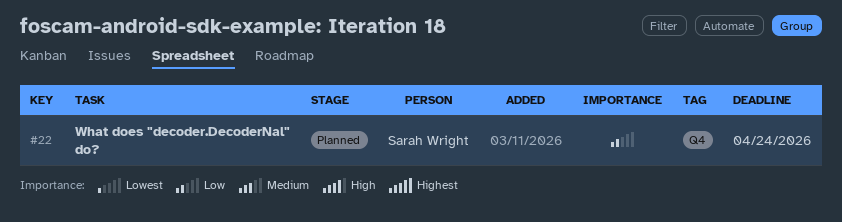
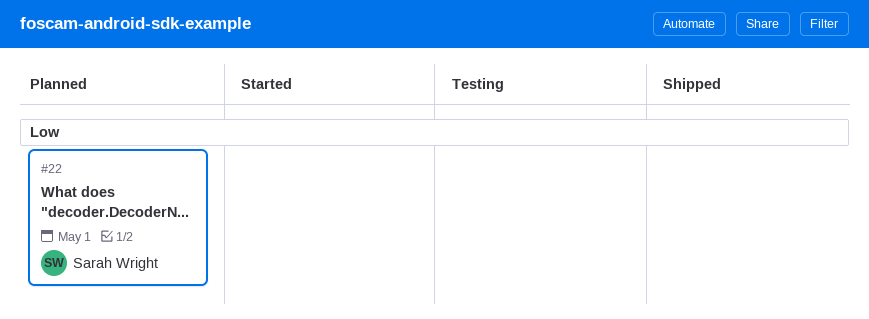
#22, due: Apr 24 -> May 1

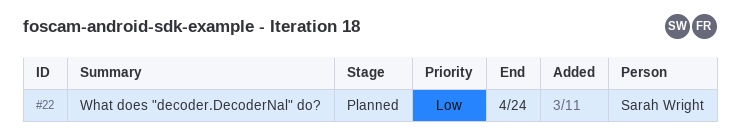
#22, due: May 1 -> Apr 24

